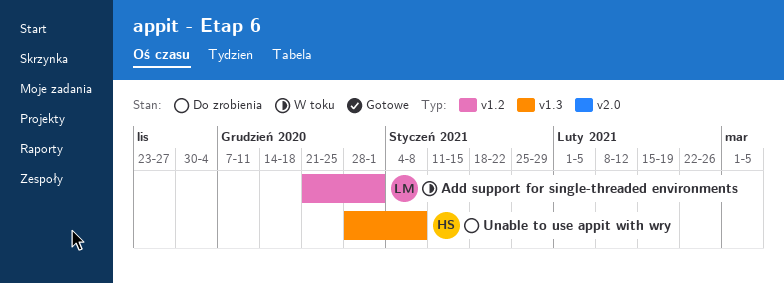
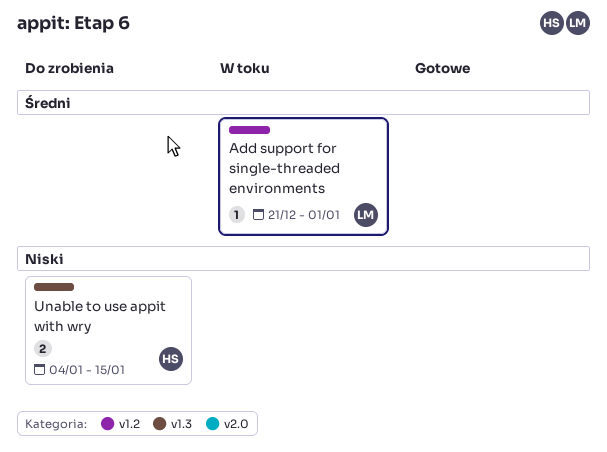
Unable to use appit with wry, start: Dec 28 -> Jan 4
Unable to use appit with wry, due: Jan 8 -> Jan 15

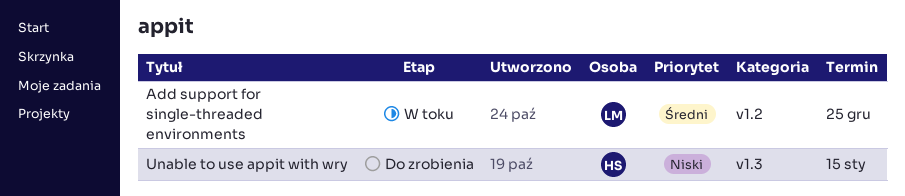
Add support for single-threaded environments, due: Jan 1 -> Dec 25

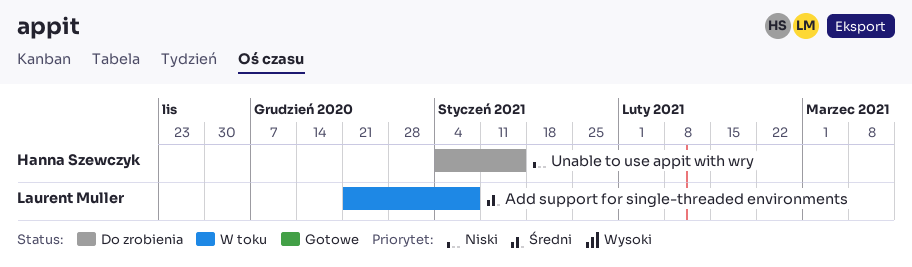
Add support for single-threaded environments, due: Dec 25 -> Jan 8

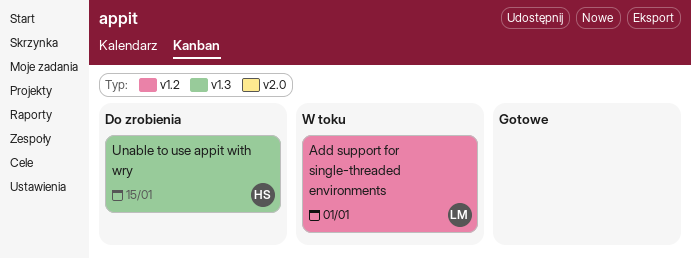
Add support for single-threaded environments, due: Jan 8 -> Jan 1

